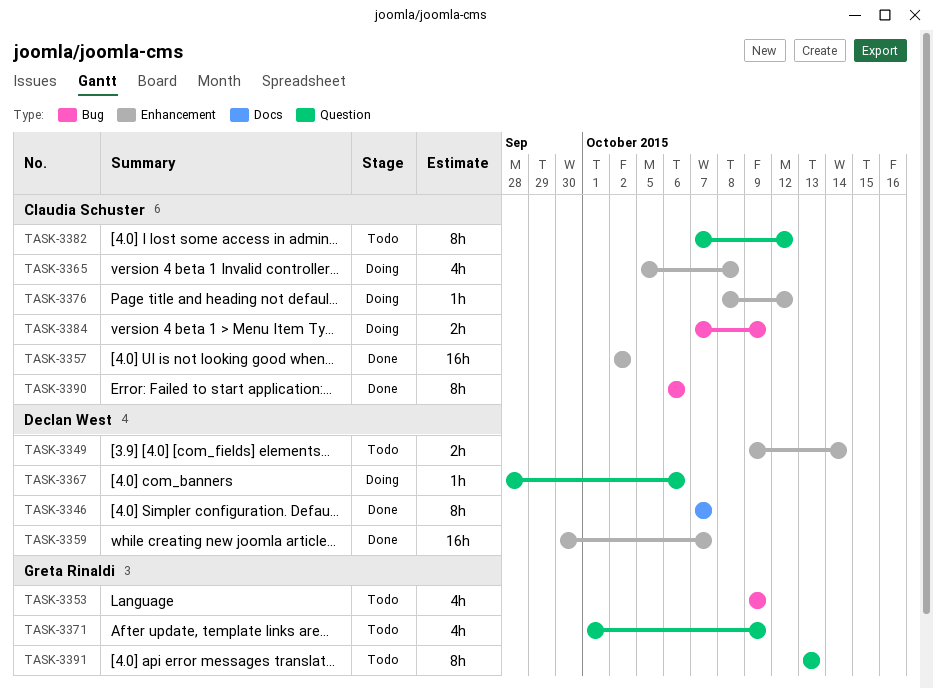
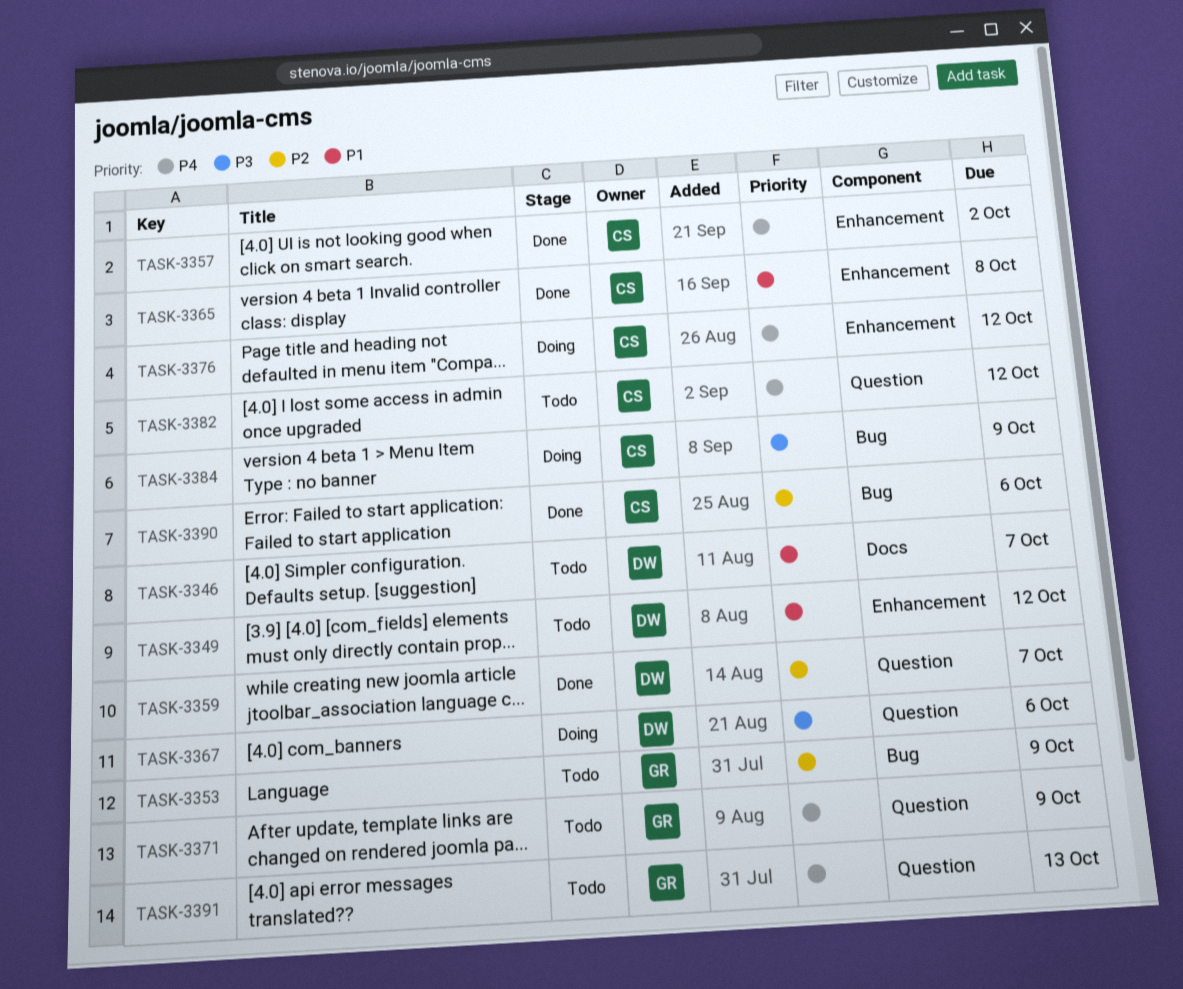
TASK-3346, status: Done -> Todo
TASK-3349, due: Oct 14 -> Oct 12
TASK-3359, label: Enhancement -> Question
TASK-3365, status: Doing -> Done

